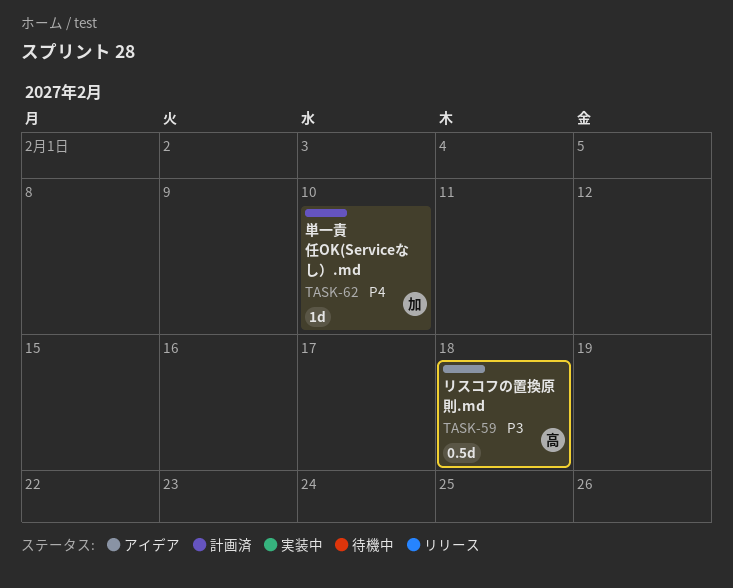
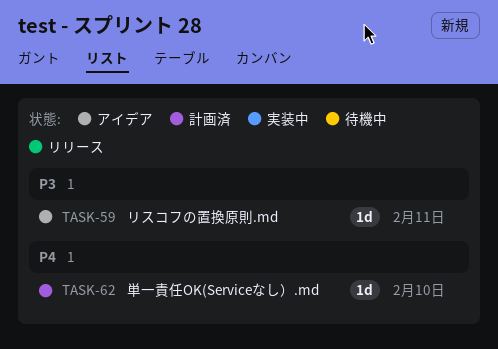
TASK-59, estimate: 0.5d -> 1d
TASK-59, due: Feb 18 -> Feb 11

